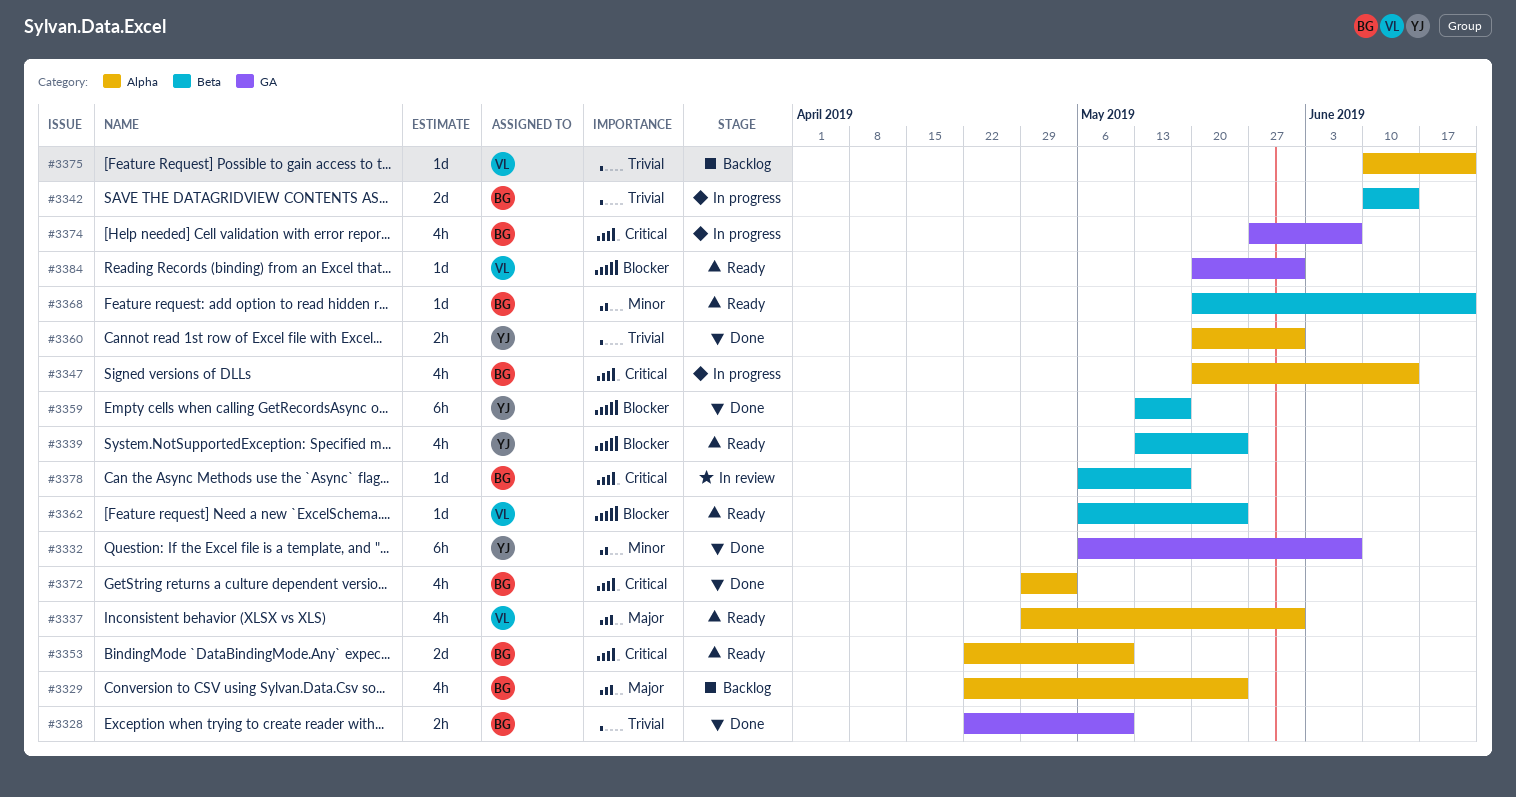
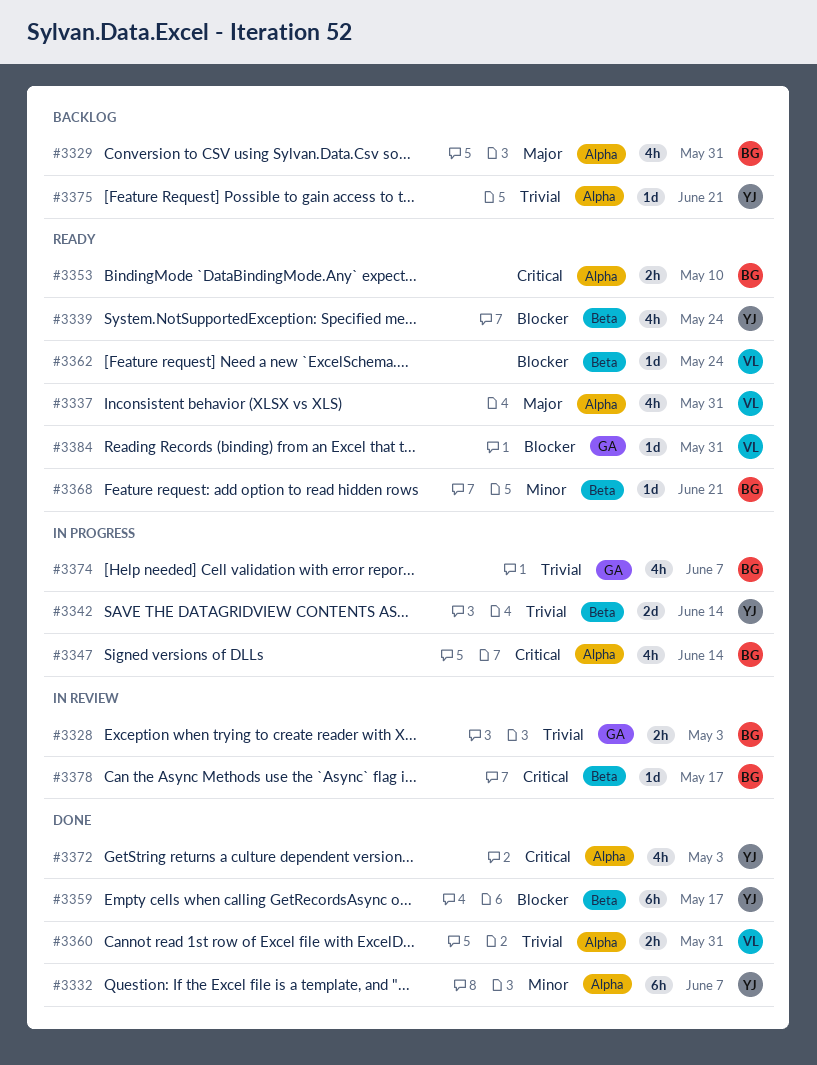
#3328, status: Done -> In review
#3328, due: May 10 -> May 3
#3329, due: May 24 -> May 31
#3332, label: GA -> Alpha
#3342, owner: BG -> YJ
#3353, estimate: 2d -> 2h
#3360, owner: YJ -> VL
#3372, owner: BG -> YJ
#3374, priority: Critical -> Trivial
#3375, owner: VL -> YJ

